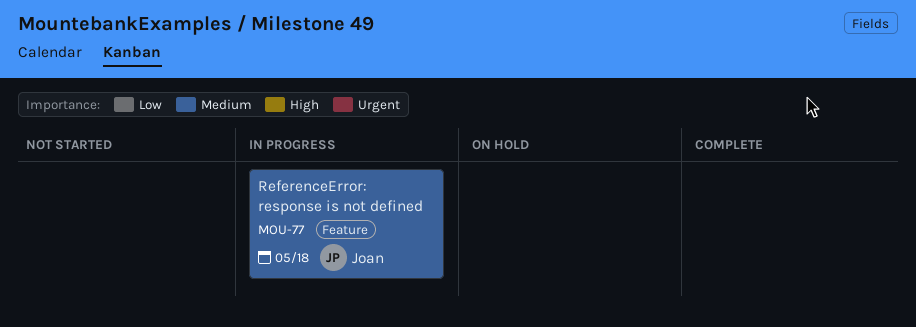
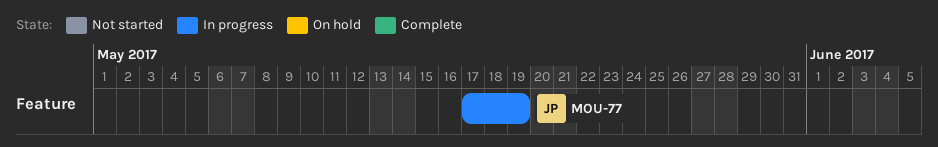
MOU-77, due: May 18 -> May 19

